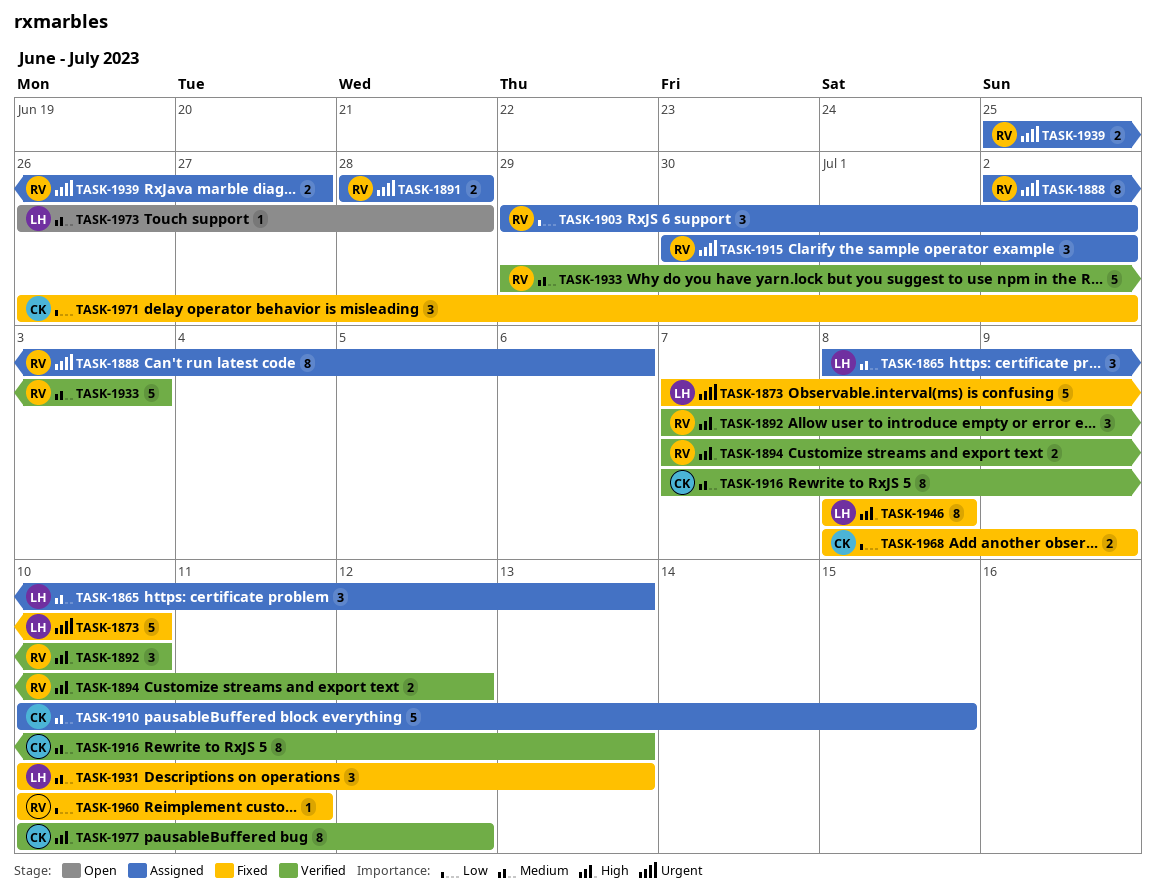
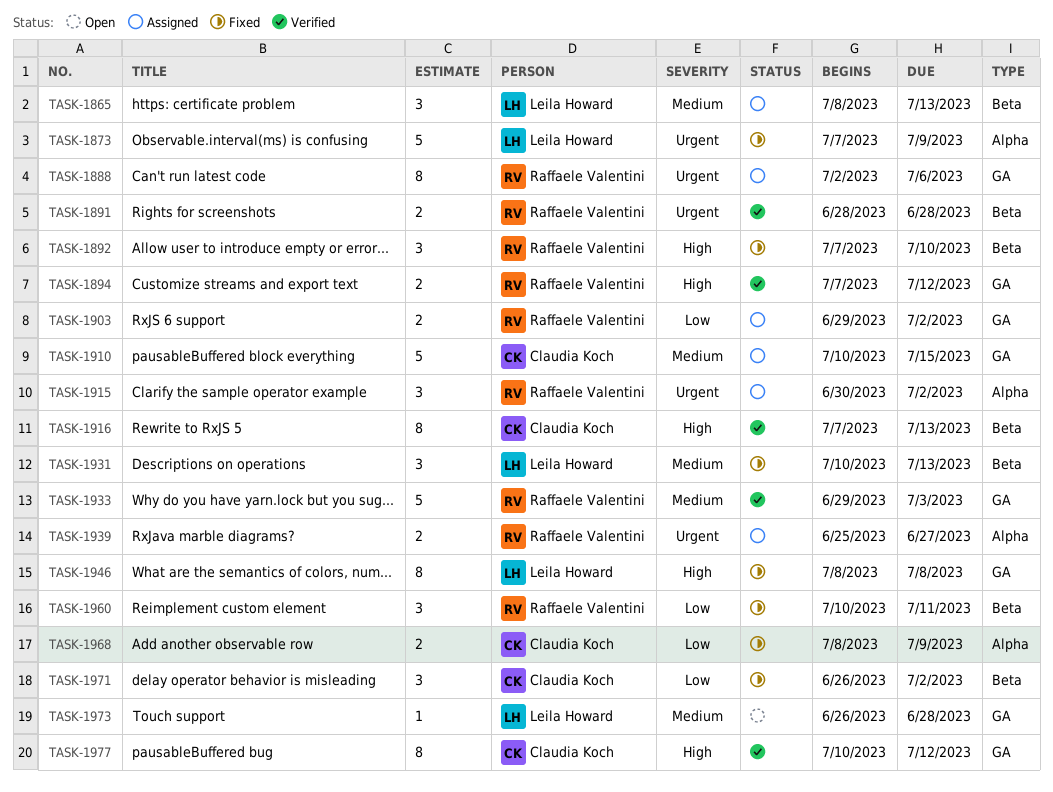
TASK-1873, due: Jul 10 -> Jul 9
TASK-1891, status: Assigned -> Verified
TASK-1892, status: Verified -> Fixed
TASK-1903, estimate: 3 -> 2
TASK-1916, priority: Medium -> High
TASK-1960, estimate: 1 -> 3

